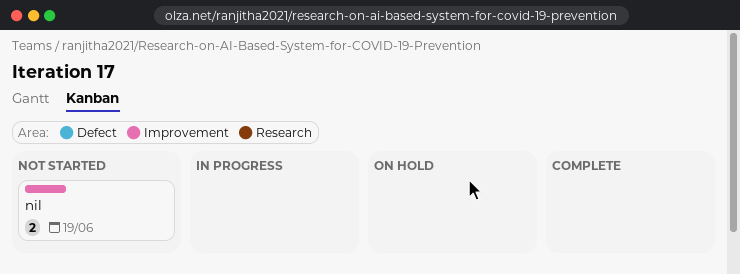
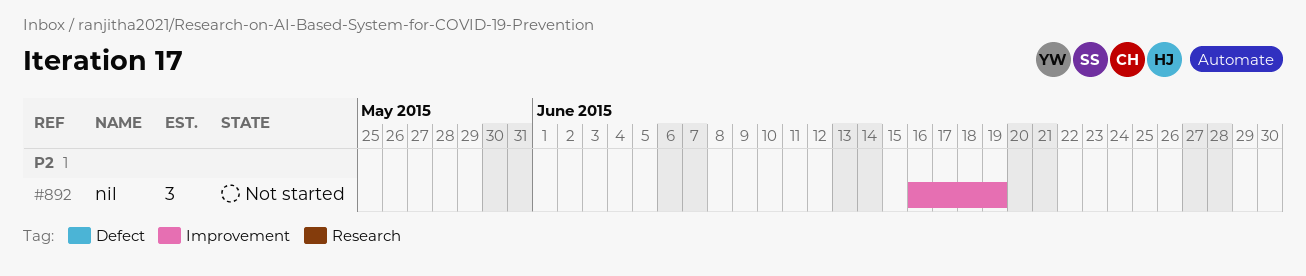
nil, estimate: 2 -> 3

